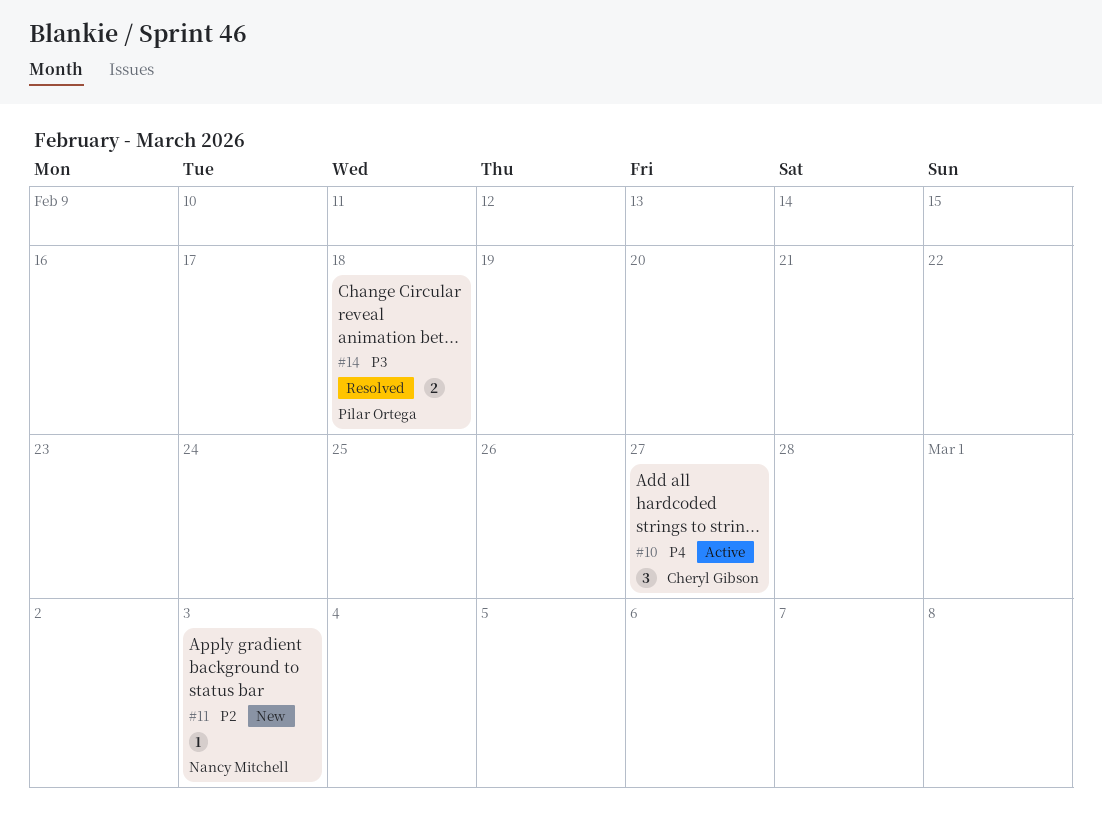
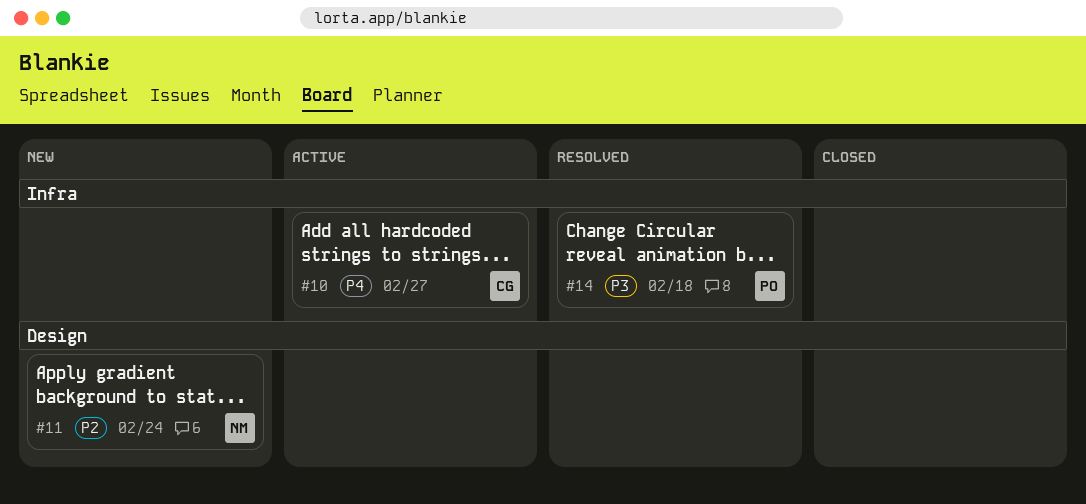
#11, due: Mar 3 -> Feb 24

